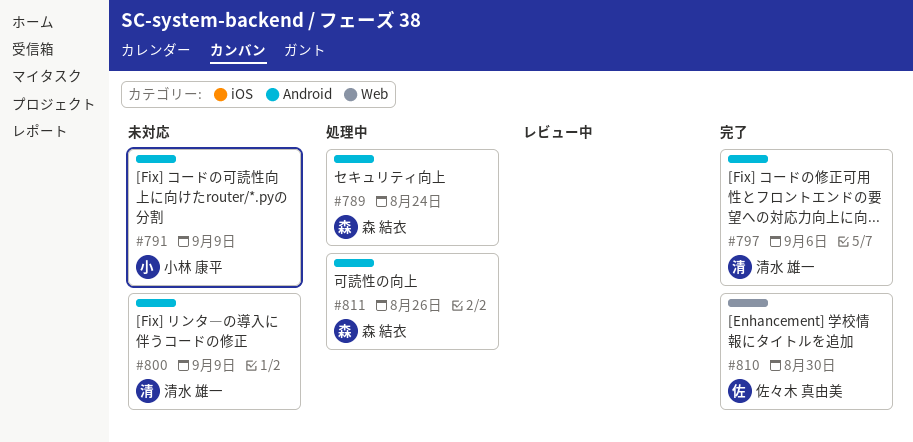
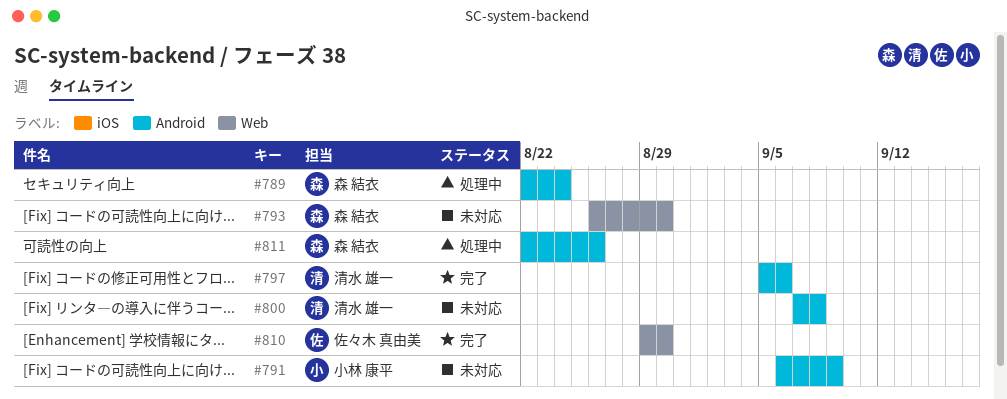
#793: none -> present
#800, due: Sep 9 -> Sep 8

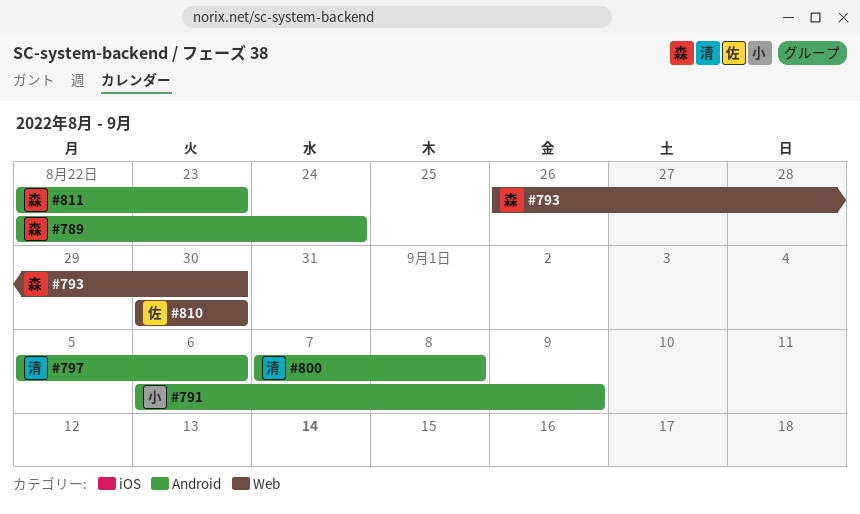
#810, start: Aug 29 -> Aug 30
#811, due: Aug 26 -> Aug 23

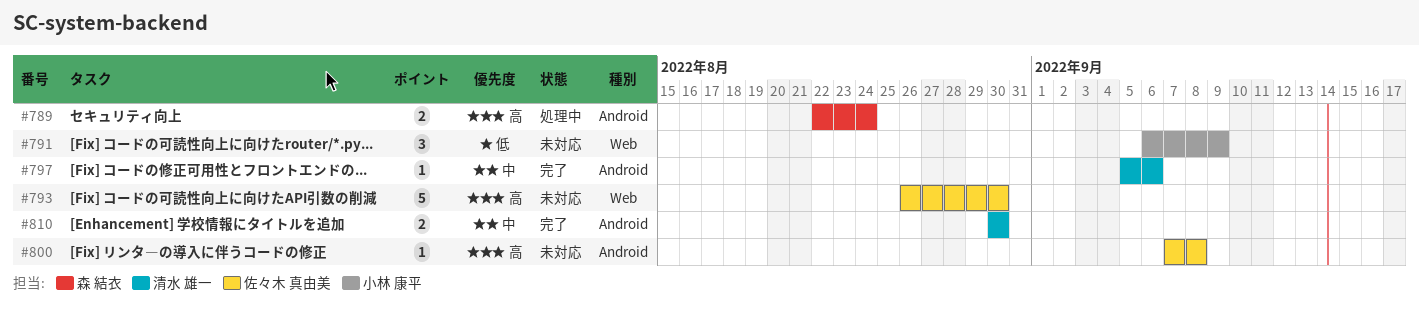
#791, label: Android -> Web
#793, owner: 森 結衣 -> 佐々木 真由美
#800, owner: 清水 雄一 -> 佐々木 真由美
#810, owner: 佐々木 真由美 -> 清水 雄一
#810, label: Web -> Android
#811: present -> none

